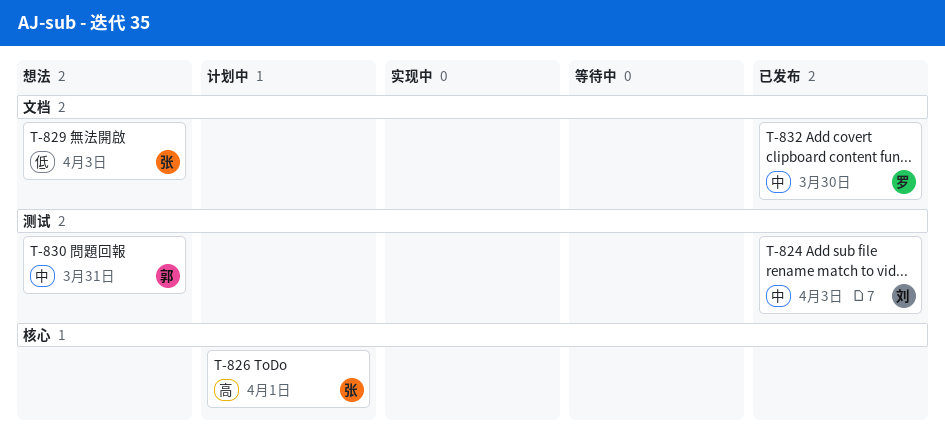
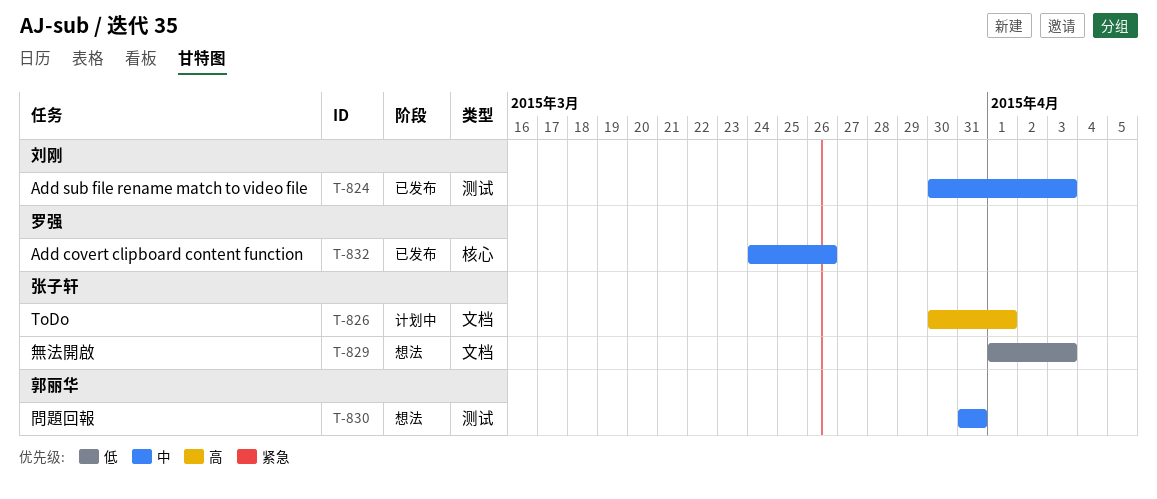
T-826, label: 核心 -> 文档
T-832, label: 文档 -> 核心
T-832, due: Mar 30 -> Mar 26

